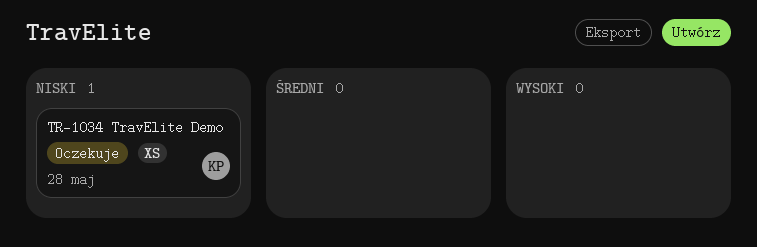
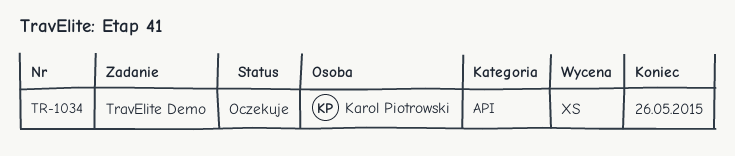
TR-1034, due: May 28 -> May 26

